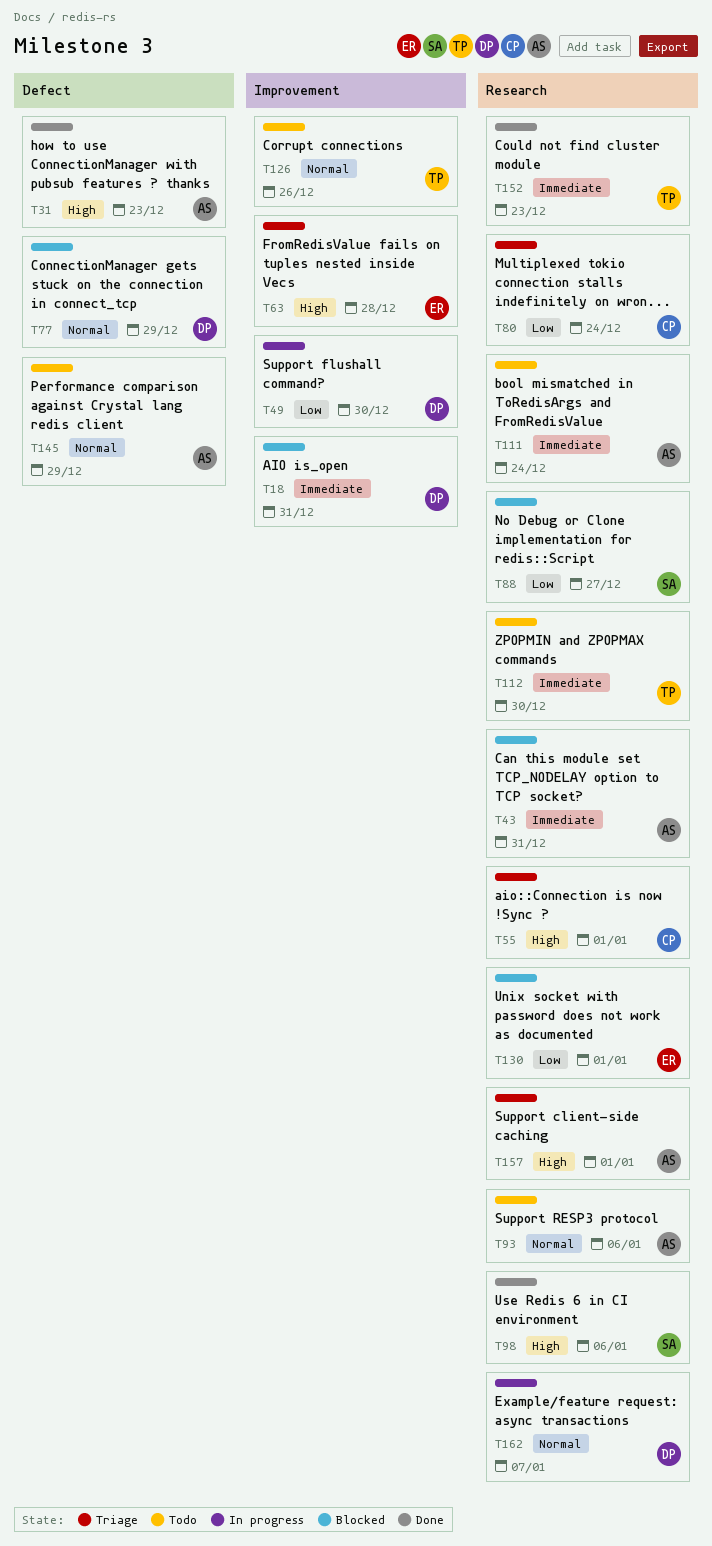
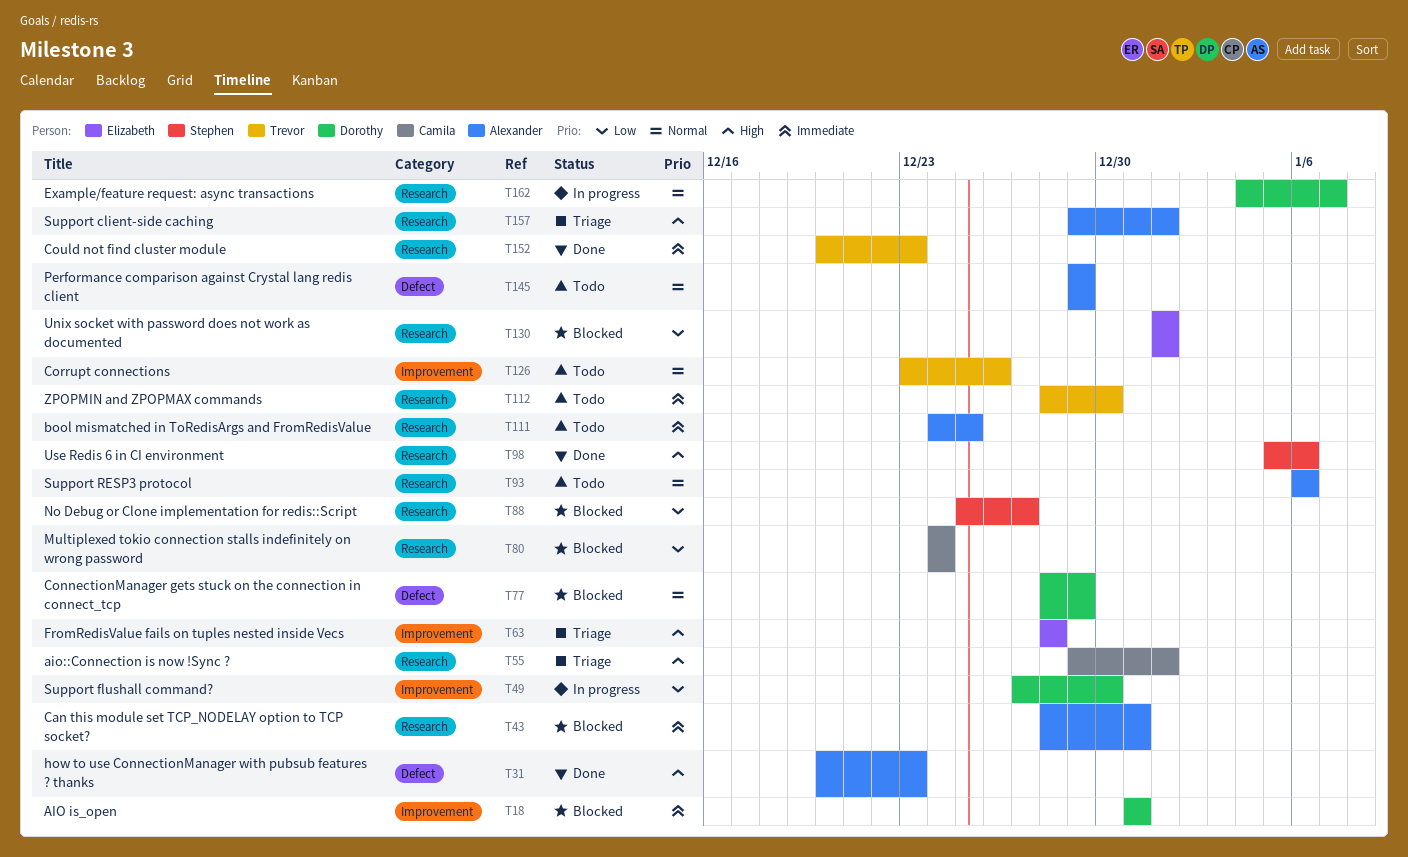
T80, status: Triage -> Blocked
T111, due: Dec 24 -> Dec 25

